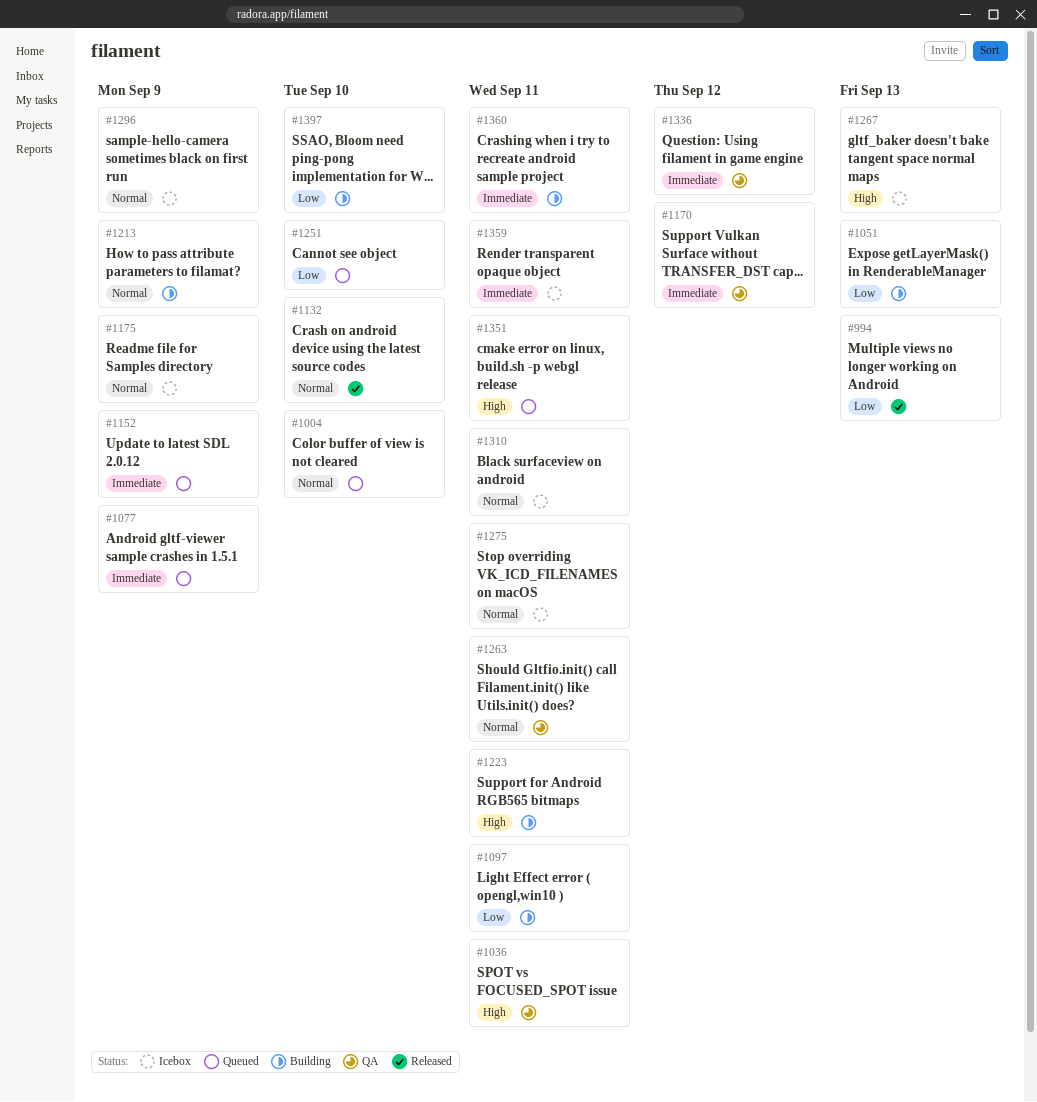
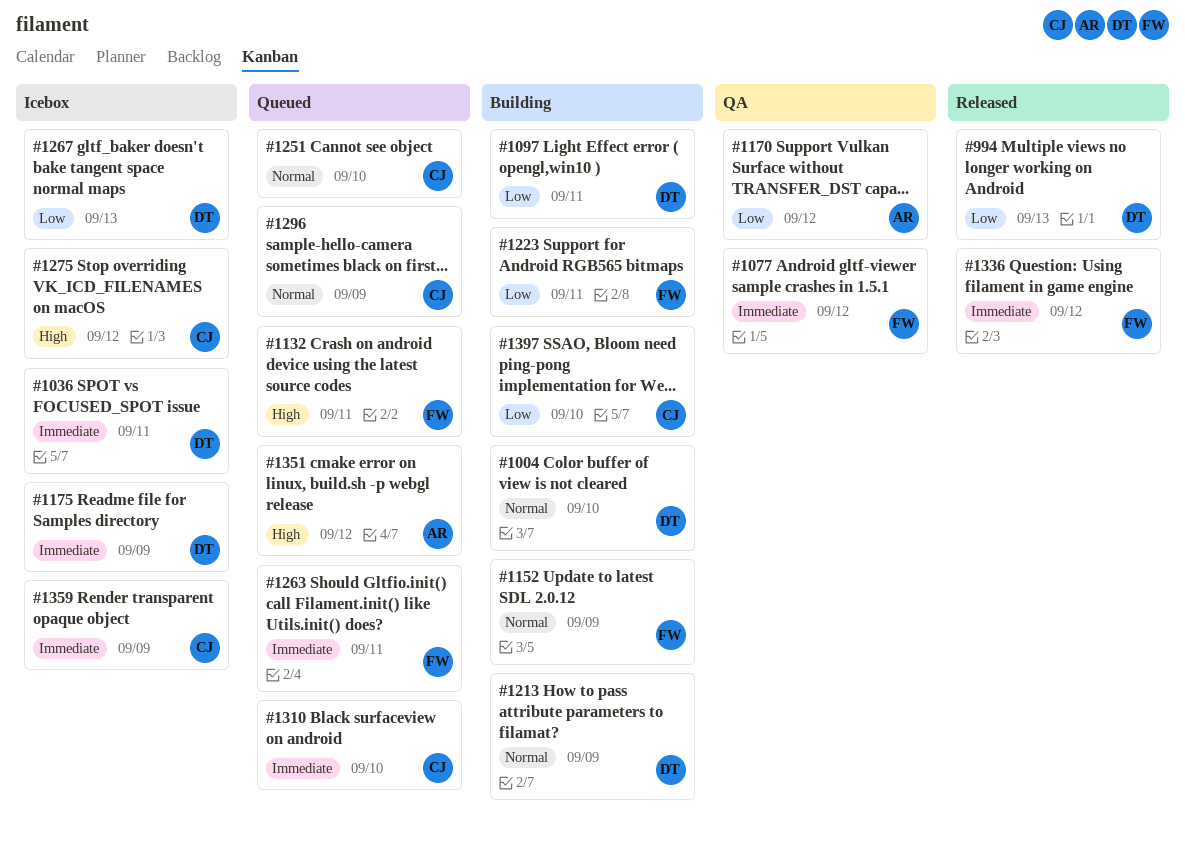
#1004, status: Queued -> Building
#1036, status: QA -> Icebox
#1036, priority: High -> Immediate
#1051: present -> none
#1077, status: Queued -> QA
#1077, due: Sep 9 -> Sep 12
#1132, status: Released -> Queued
#1132, priority: Normal -> High
#1132, due: Sep 10 -> Sep 11
#1152, status: Queued -> Building
#1152, priority: Immediate -> Normal
#1170, priority: Immediate -> Low
#1175, priority: Normal -> Immediate
#1223, priority: High -> Low
#1251, priority: Low -> Normal
#1263, status: QA -> Queued
#1263, priority: Normal -> Immediate
#1267, priority: High -> Low
#1275, priority: Normal -> High
#1275, due: Sep 11 -> Sep 12
#1296, status: Icebox -> Queued
#1310, status: Icebox -> Queued
#1310, priority: Normal -> Immediate
#1310, due: Sep 11 -> Sep 10
#1336, status: QA -> Released
#1351, due: Sep 11 -> Sep 12
#1359, due: Sep 11 -> Sep 9
#1360: present -> none

